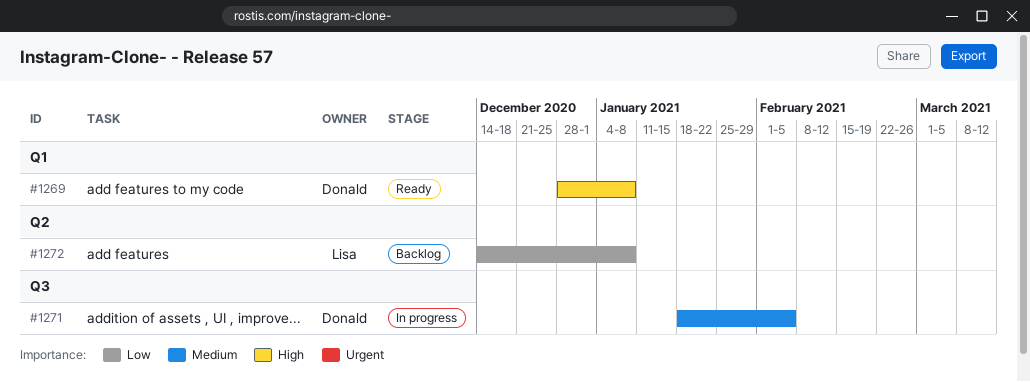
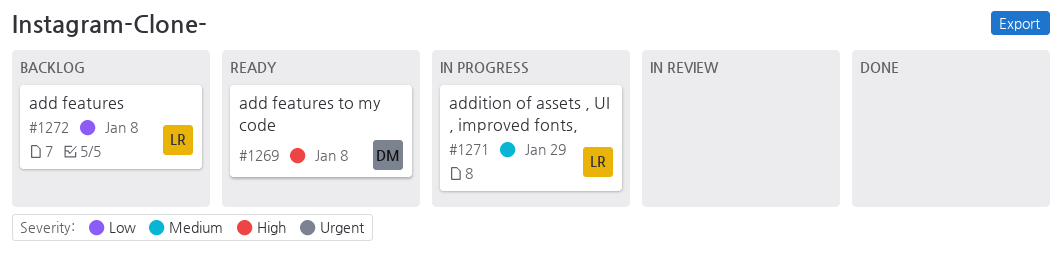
#1271, owner: Donald -> Lisa
#1271, due: Feb 5 -> Jan 29

